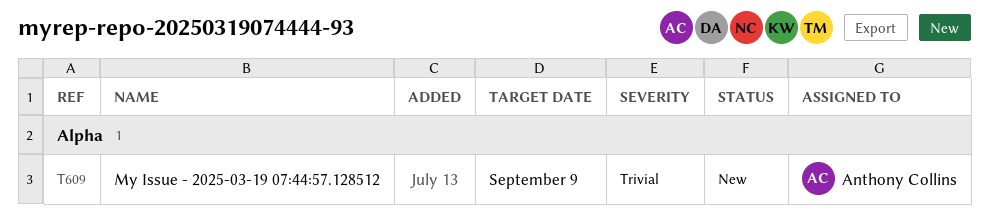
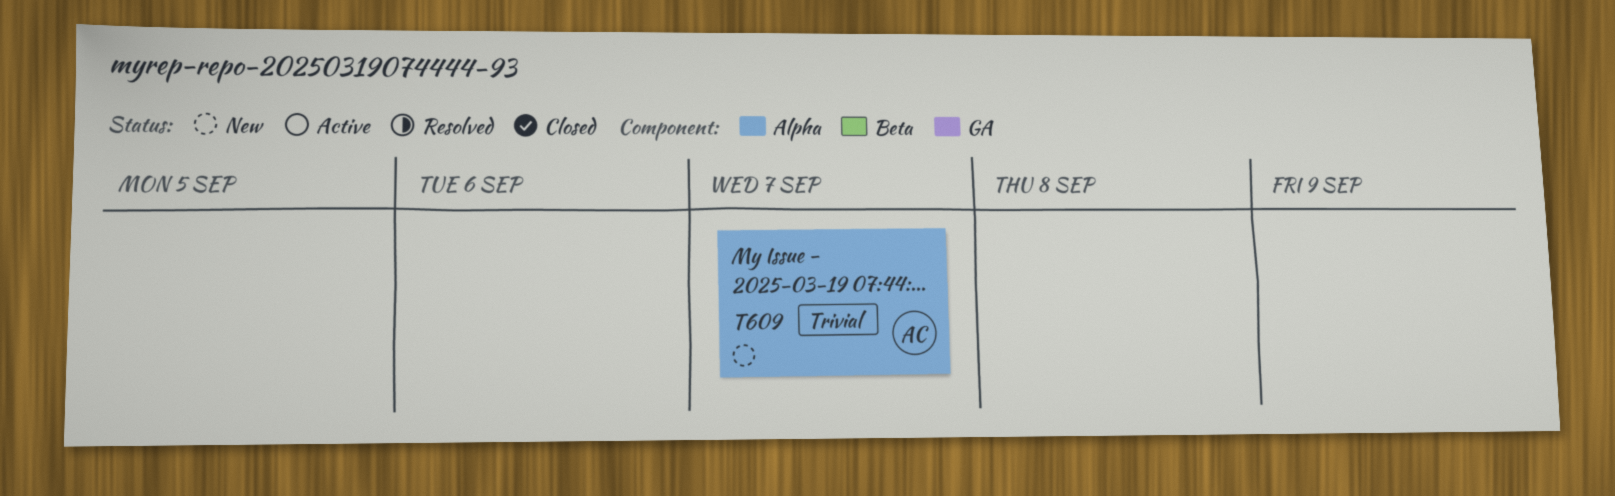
T609, due: Sep 9 -> Sep 7

